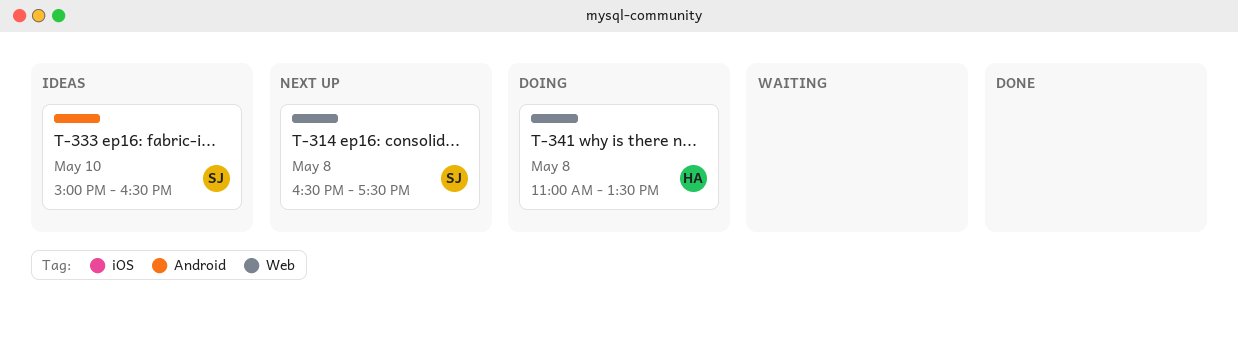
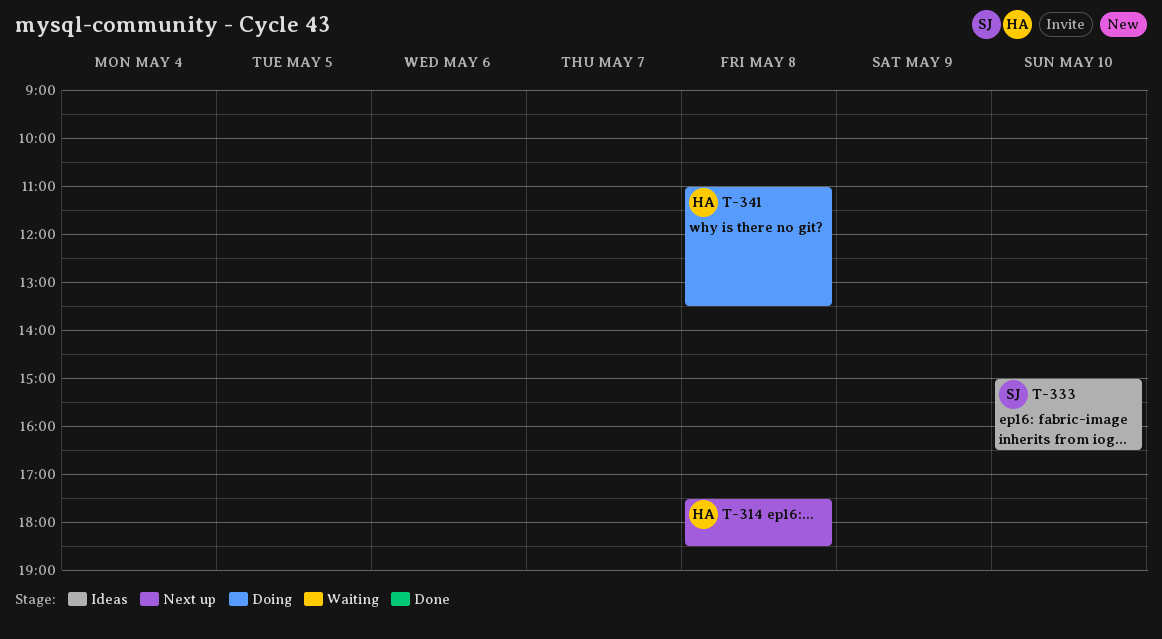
T-314, owner: SJ -> HA
T-314, begins: 16:30 -> 17:30
T-314, ends: 17:30 -> 18:30

